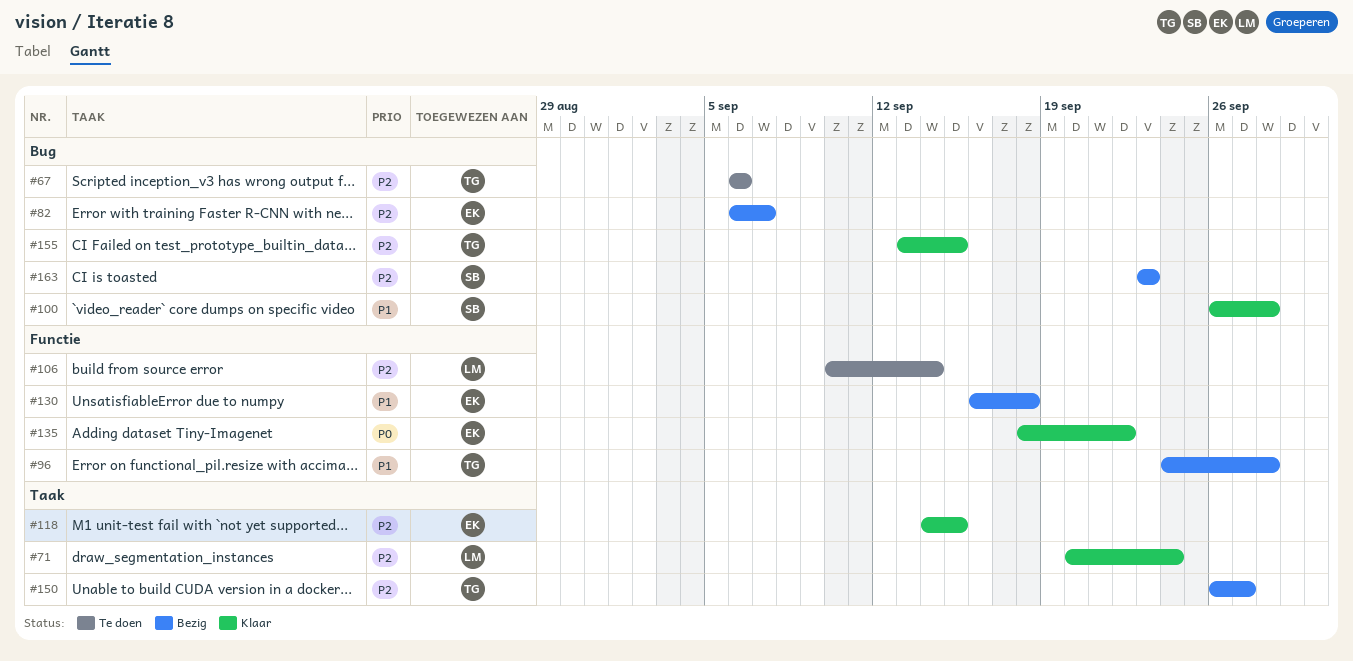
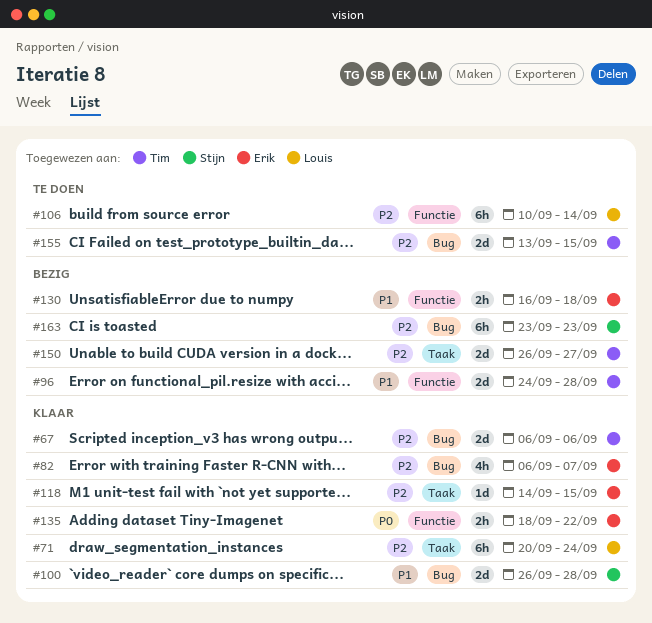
#67, status: Te doen -> Klaar
#82, status: Bezig -> Klaar
#155, status: Klaar -> Te doen

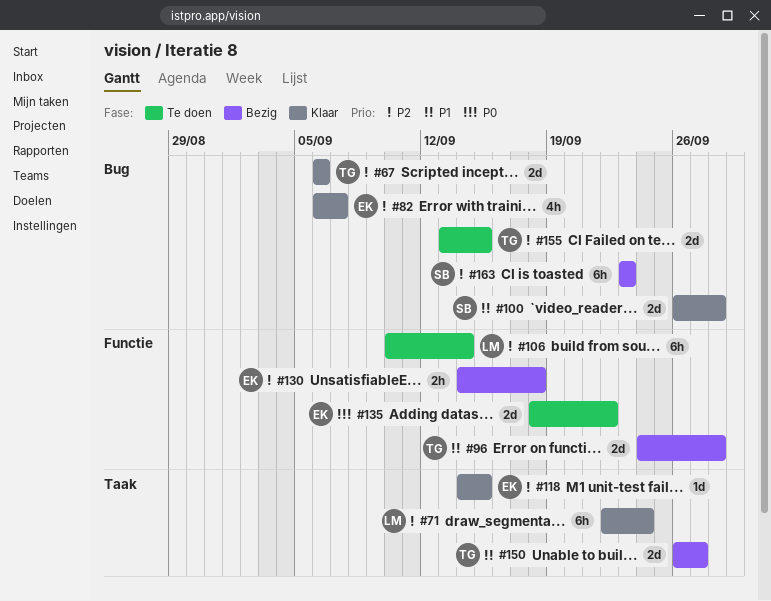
#71, start: Sep 20 -> Sep 22
#130, priority: P1 -> P2
#130, start: Sep 16 -> Sep 14
#135, status: Klaar -> Te doen
#135, estimate: 2h -> 2d
#150, priority: P2 -> P1

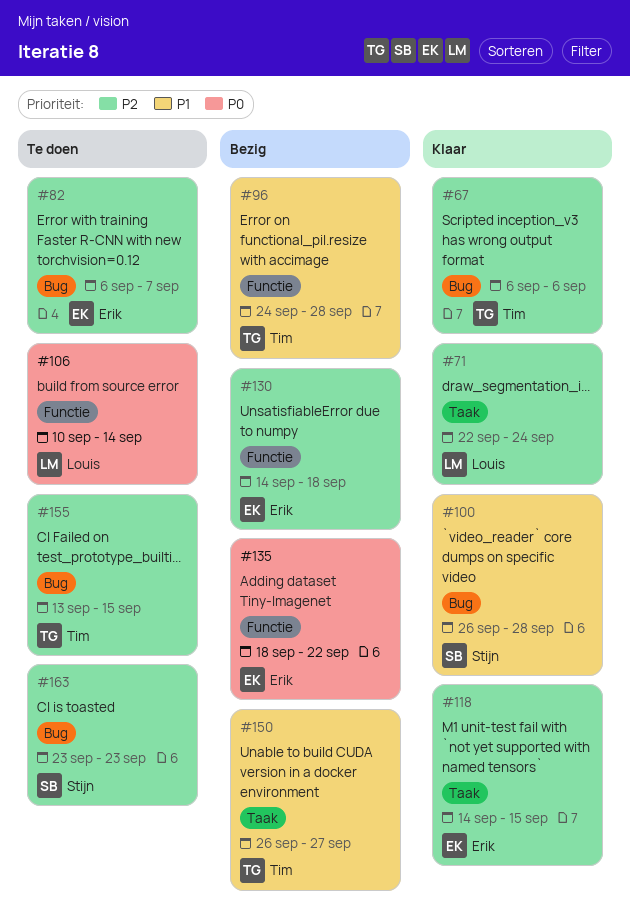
#82, status: Klaar -> Te doen
#106, priority: P2 -> P0
#135, status: Te doen -> Bezig
#163, status: Bezig -> Te doen

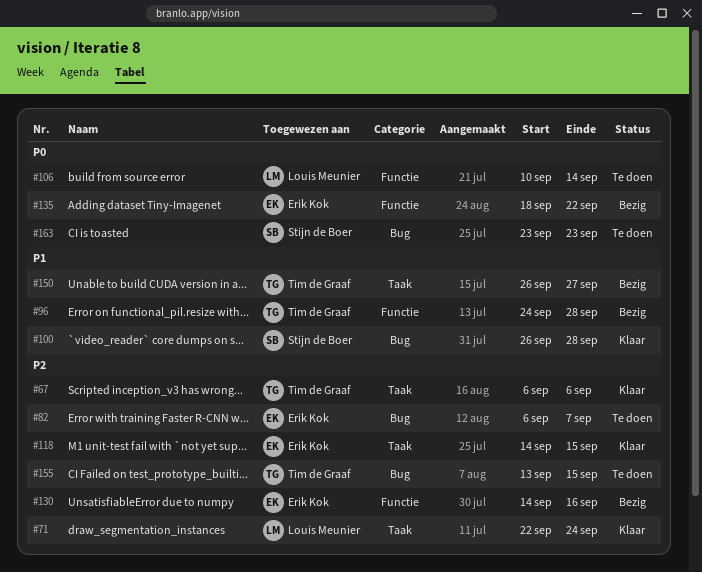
#67, label: Bug -> Taak
#130, due: Sep 18 -> Sep 16
#163, priority: P2 -> P0

